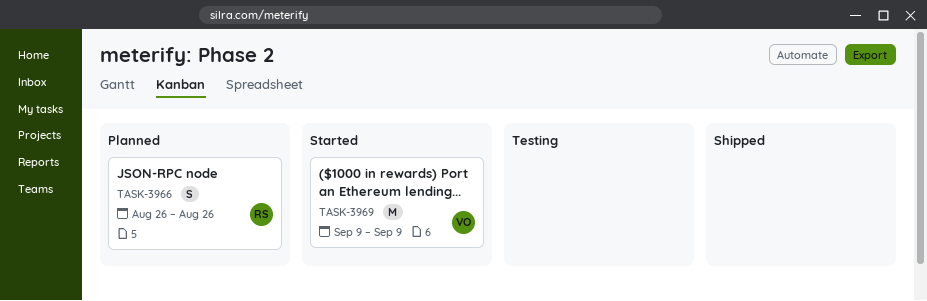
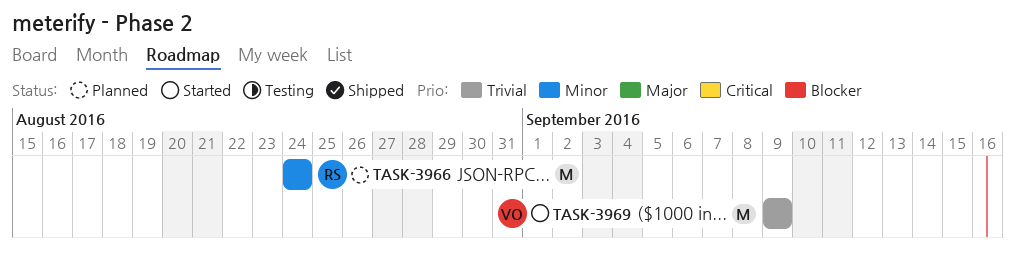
TASK-3966, estimate: S -> M
TASK-3966, start: Aug 26 -> Aug 24
TASK-3966, due: Aug 26 -> Aug 24

